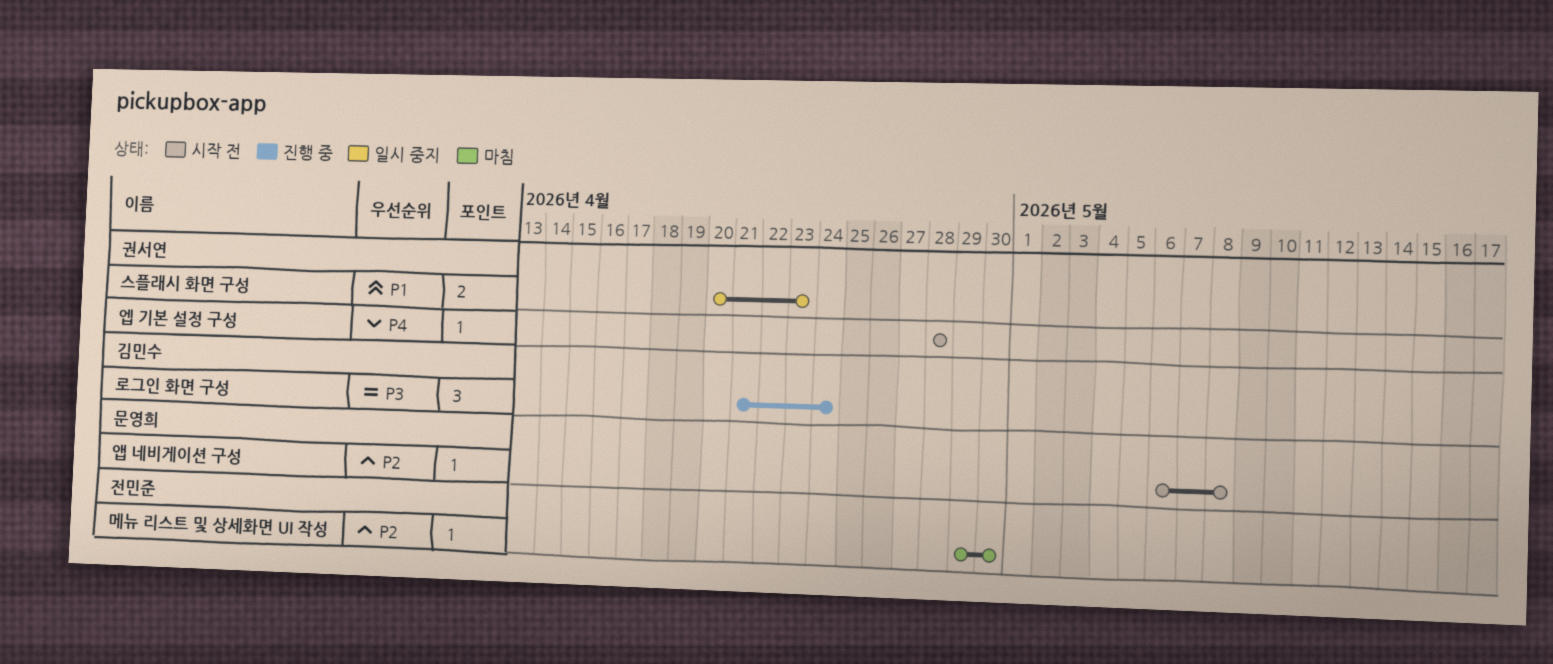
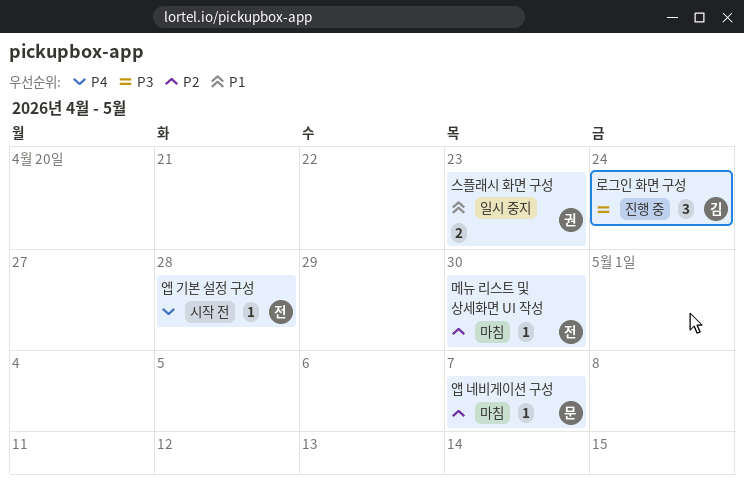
앱 네비게이션 구성, status: 시작 전 -> 마침
앱 네비게이션 구성, due: May 8 -> May 7
엡 기본 설정 구성, owner: 권서연 -> 전민준

